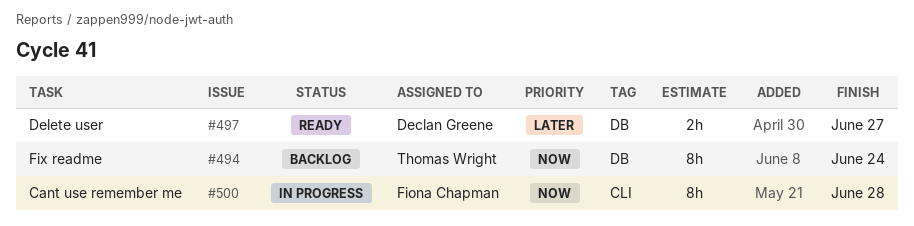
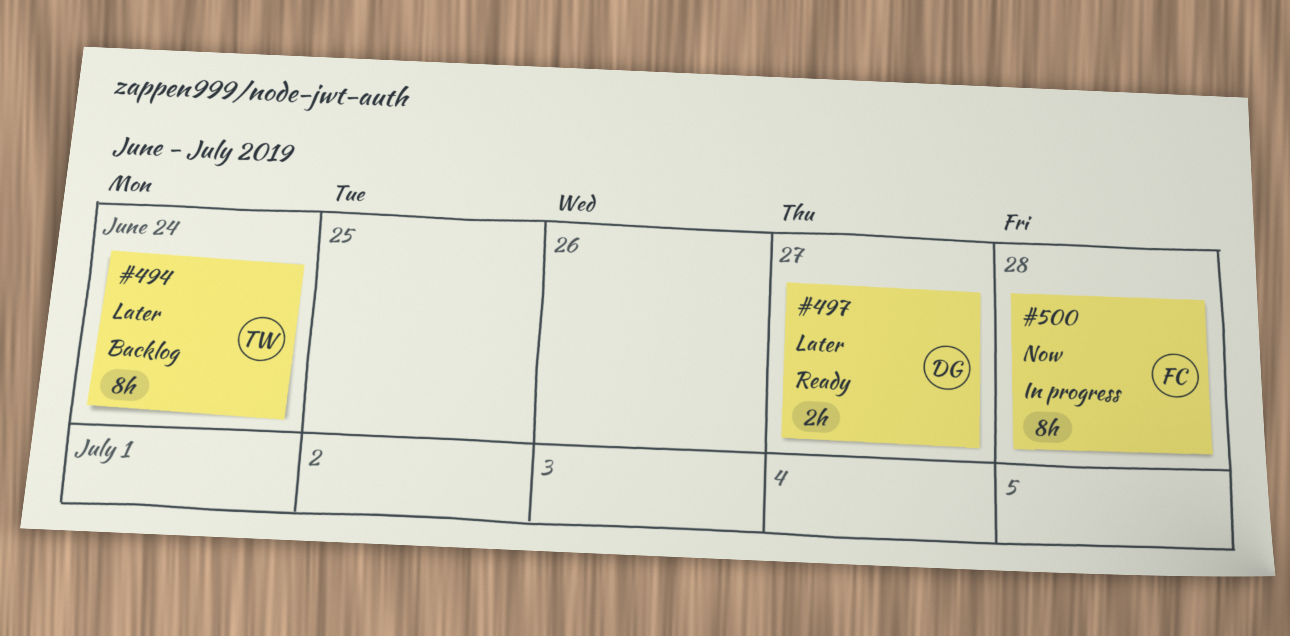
#494, priority: Now -> Later

